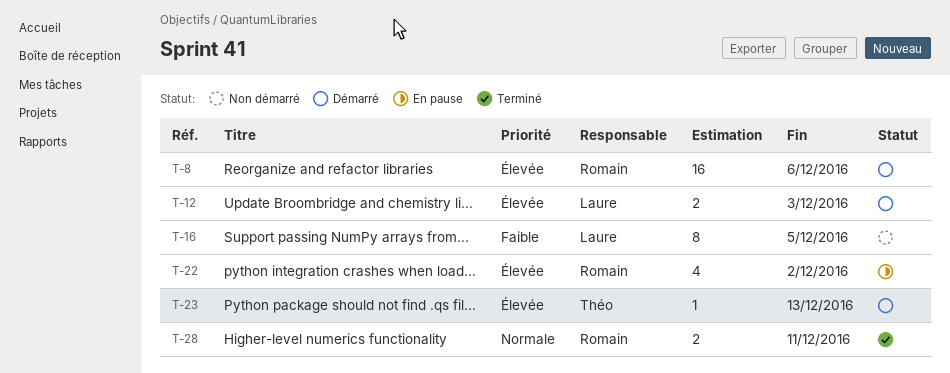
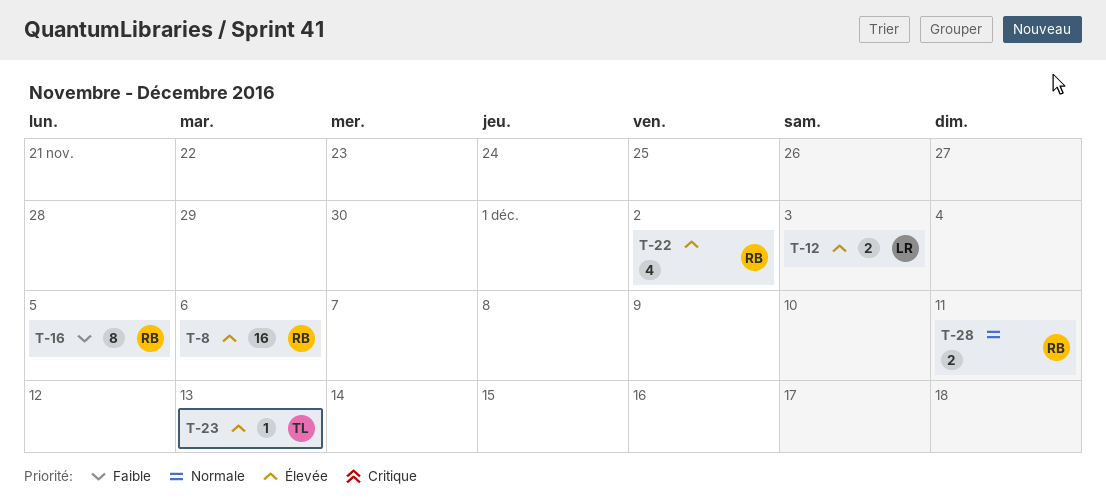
T-16, owner: Laure -> Romain

